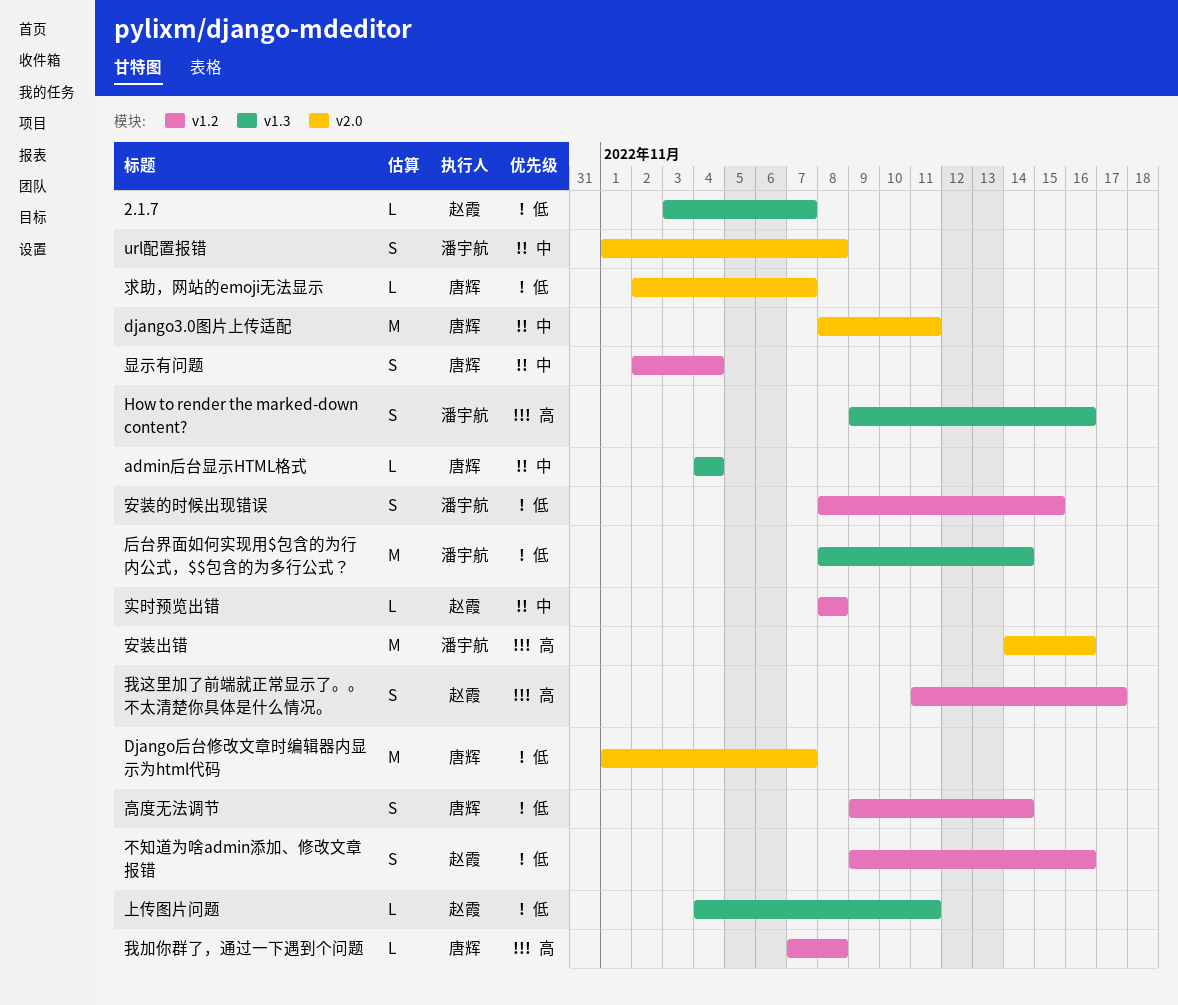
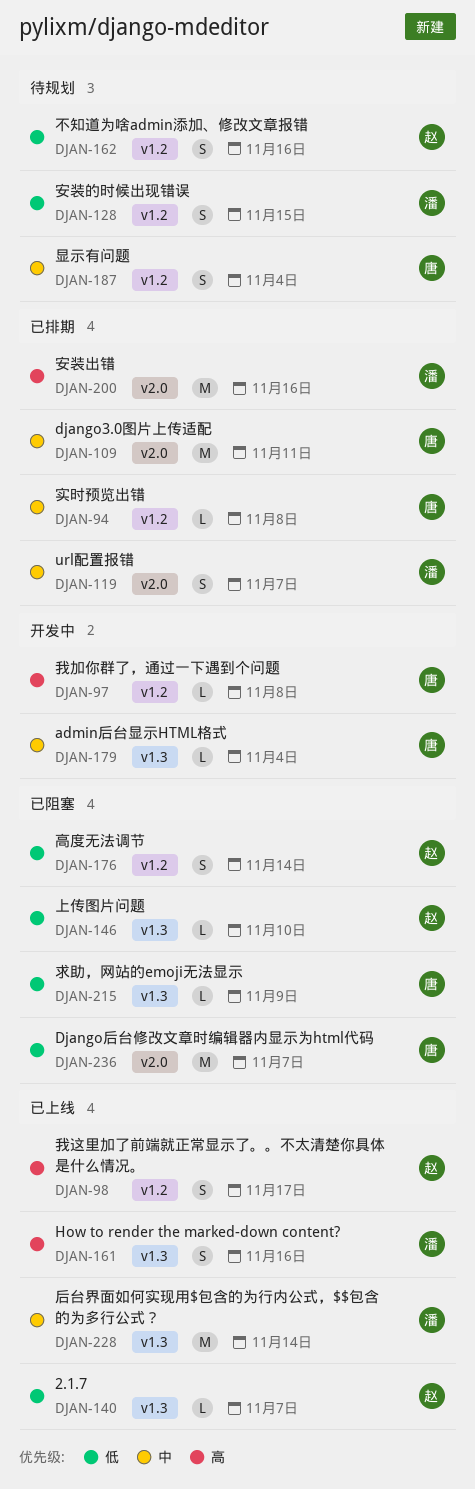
url配置报错, due: Nov 8 -> Nov 7
上传图片问题, due: Nov 11 -> Nov 10
后台界面如何实现用$包含的为行内公式，$$包含的为多行公式？, priority: 低 -> 中
实时预览出错, owner: 赵霞 -> 唐辉
求助，网站的emoji无法显示, label: v2.0 -> v1.3
求助，网站的emoji无法显示, due: Nov 7 -> Nov 9
高度无法调节, owner: 唐辉 -> 赵霞

